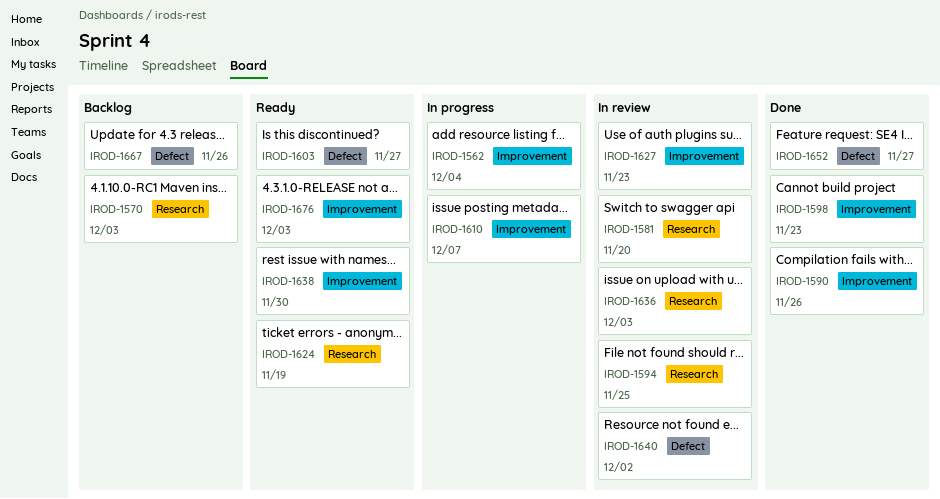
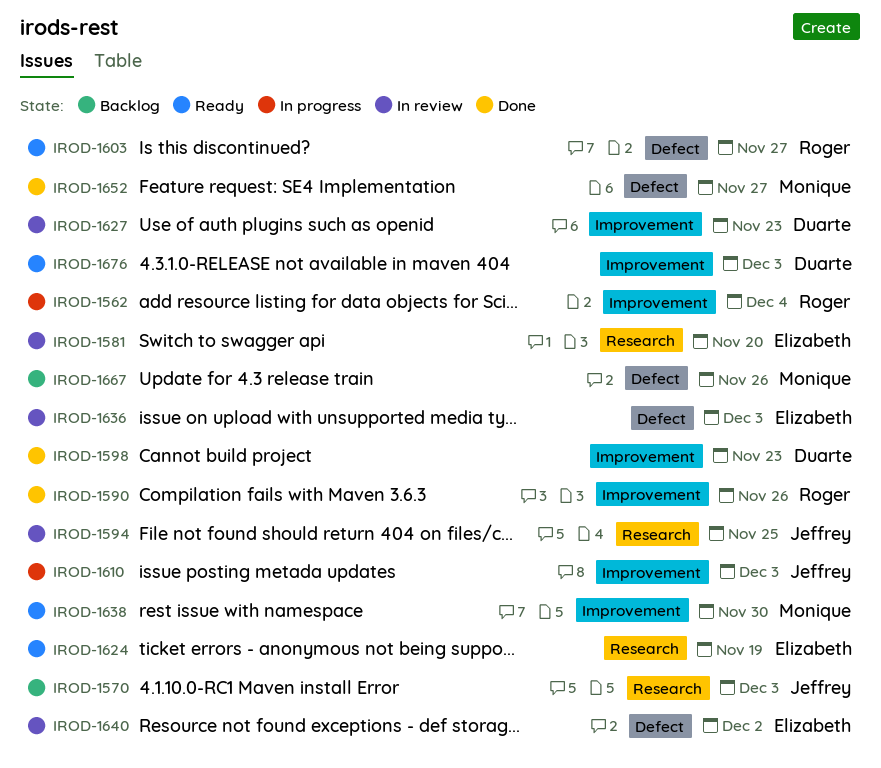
IROD-1610, due: Dec 7 -> Dec 3
IROD-1636, label: Research -> Defect

